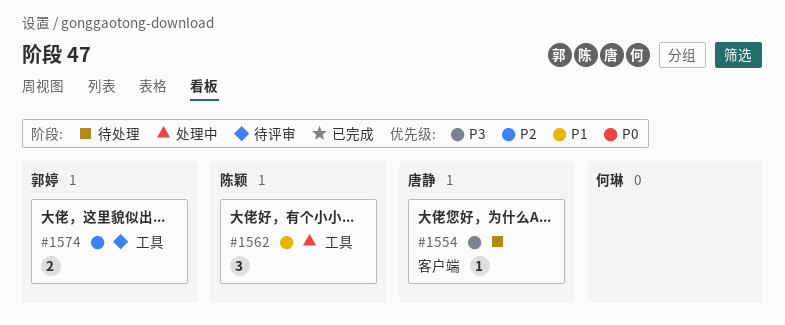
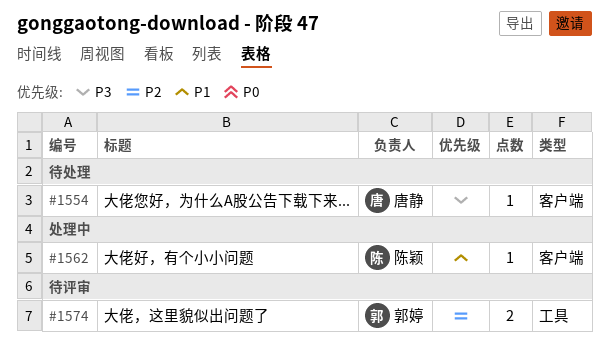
#1562, label: 工具 -> 客户端
#1562, estimate: 3 -> 1

